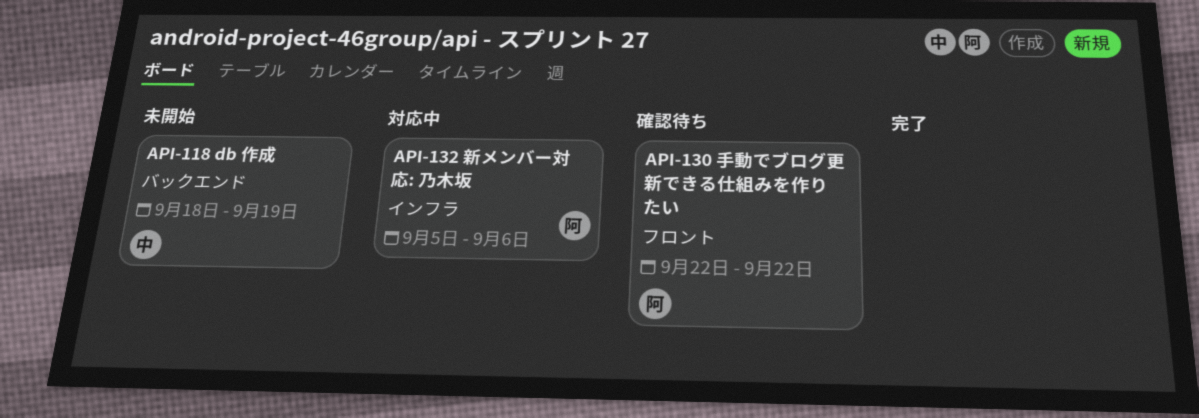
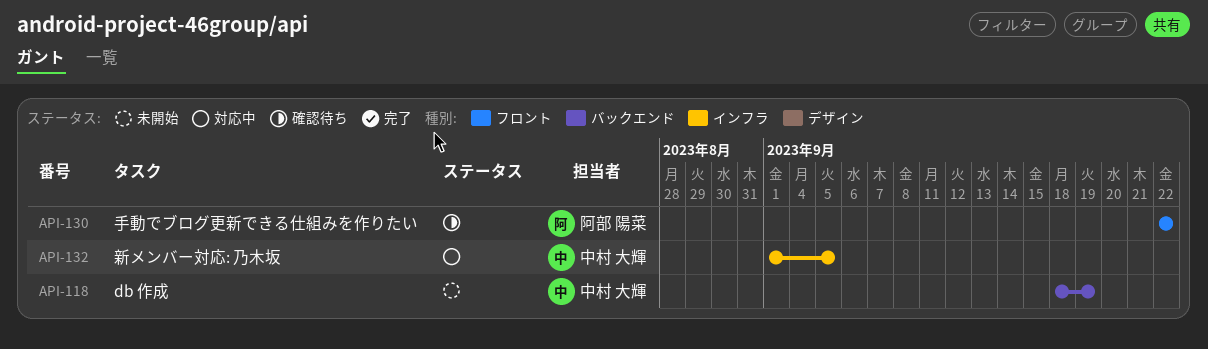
API-132, owner: 阿部 陽菜 -> 中村 大輝
API-132, start: Sep 5 -> Sep 1
API-132, due: Sep 6 -> Sep 5

